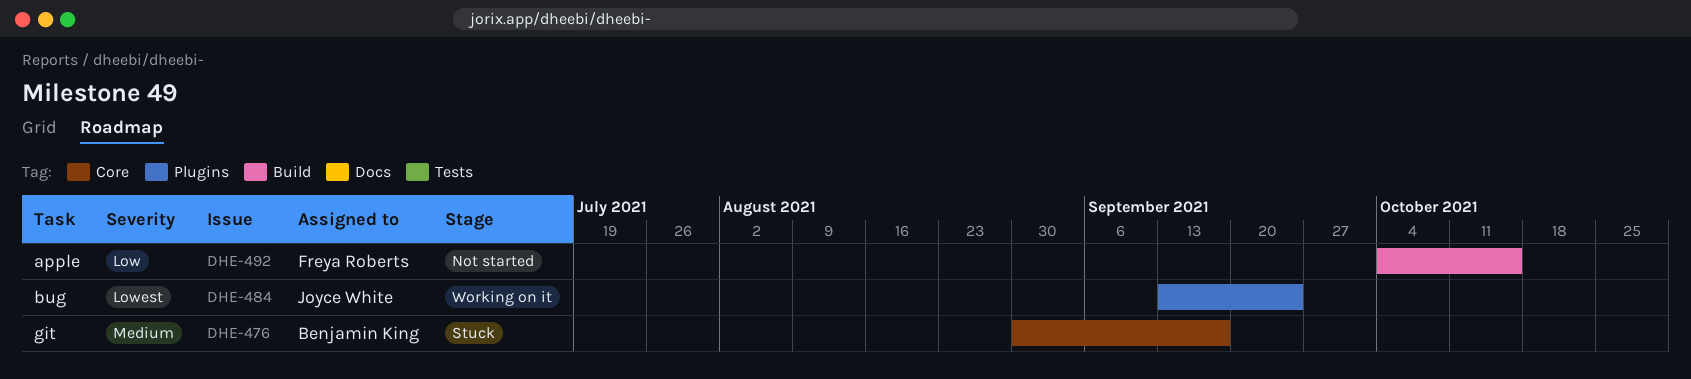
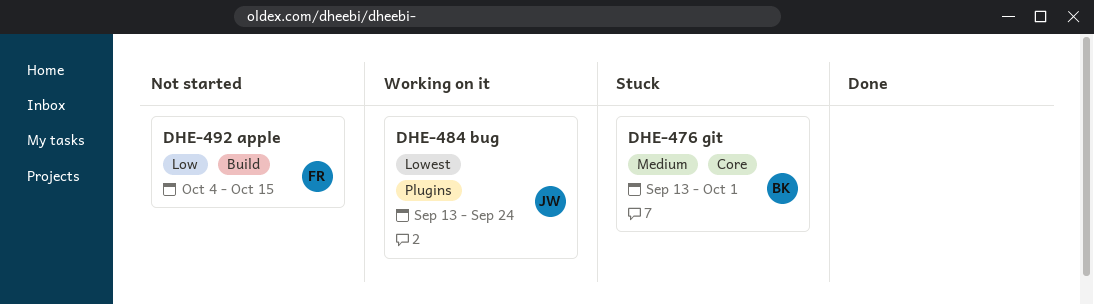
DHE-476, start: Aug 30 -> Sep 13
DHE-476, due: Sep 17 -> Oct 1

